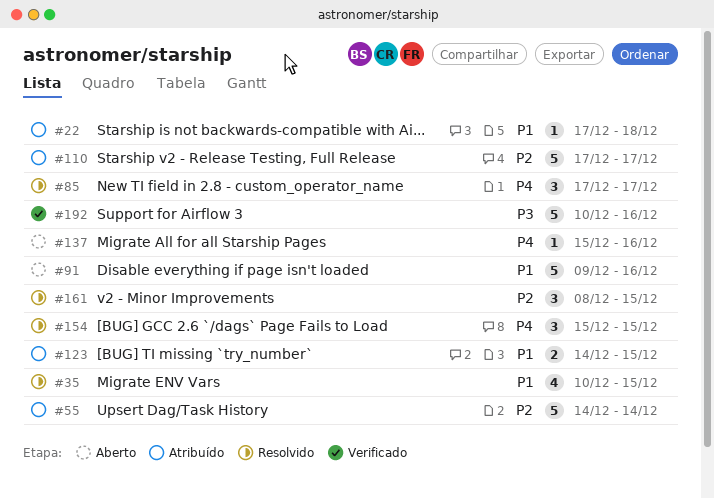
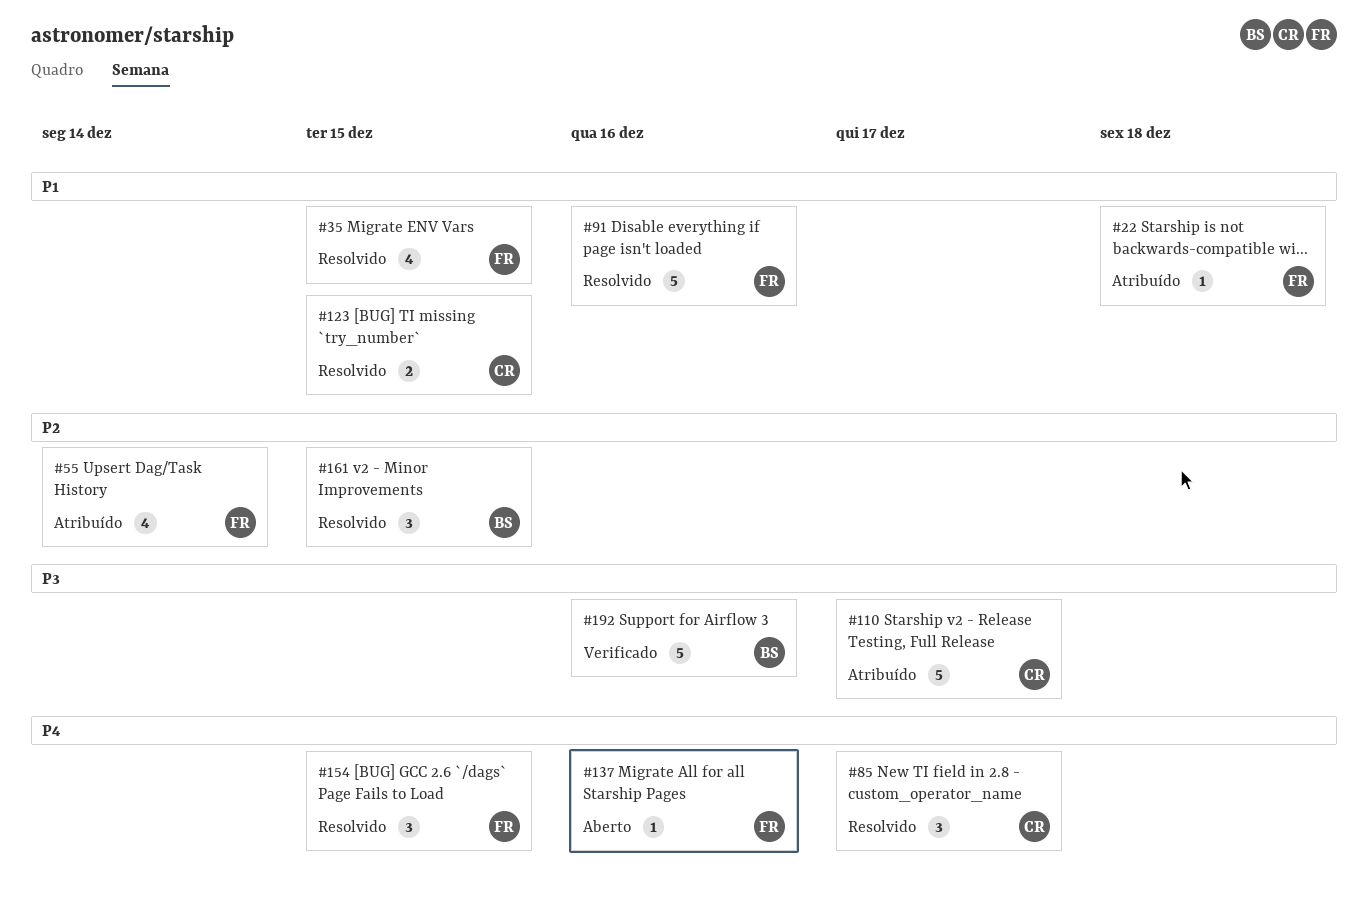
#55, estimate: 5 -> 4
#91, status: Aberto -> Resolvido
#110, priority: P2 -> P3
#123, status: Atribuído -> Resolvido

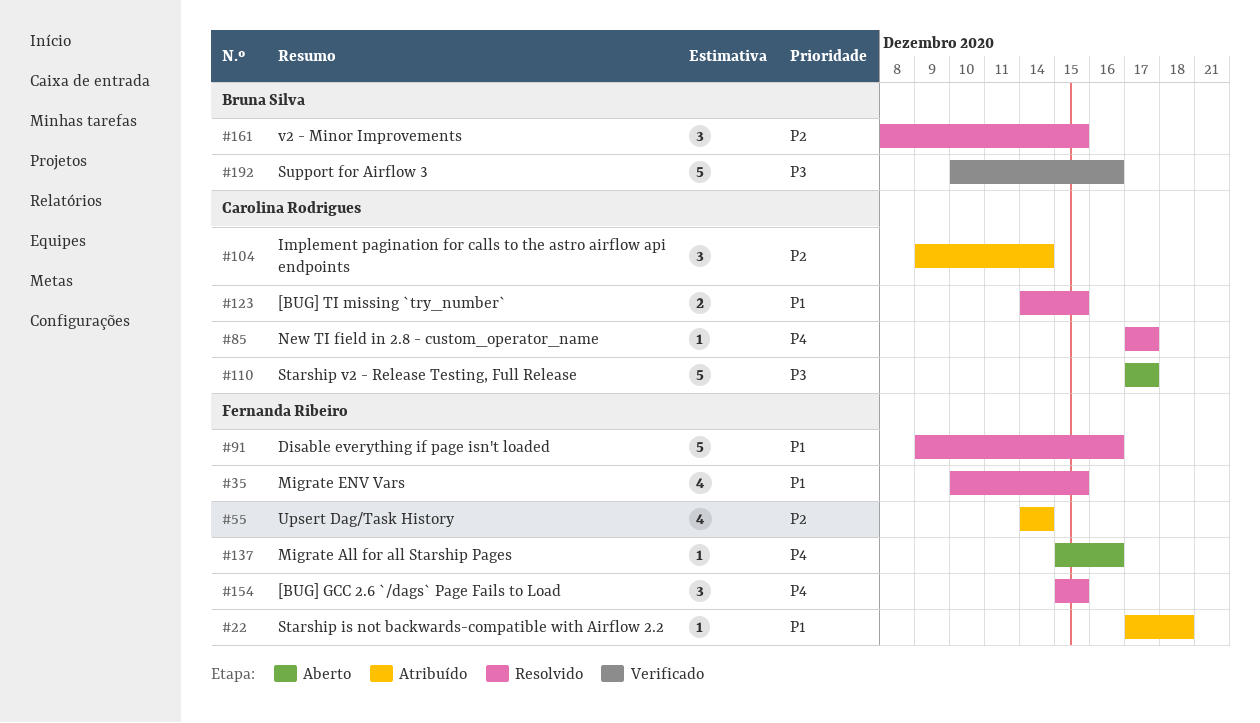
#85, estimate: 3 -> 1
#104: none -> present
#110, status: Atribuído -> Aberto

